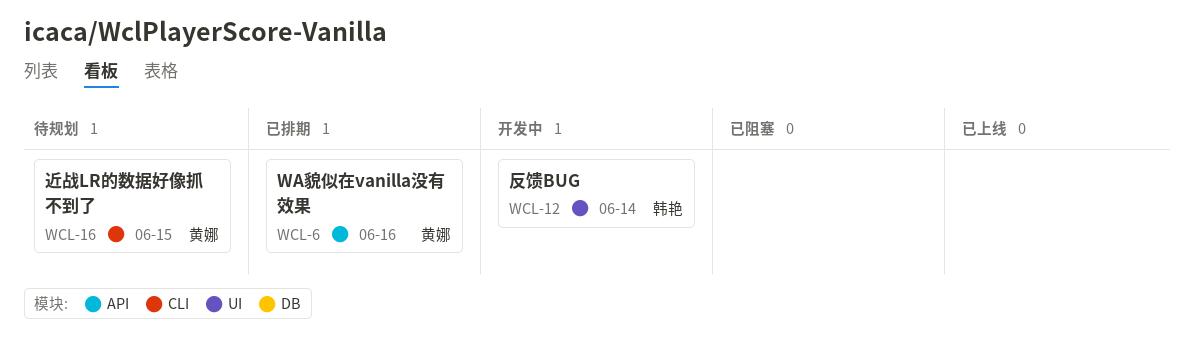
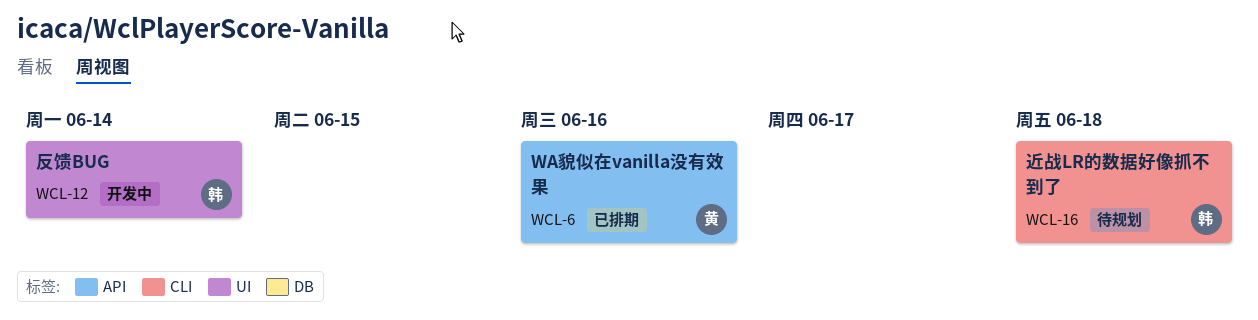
WCL-16, owner: 黄娜 -> 韩艳
WCL-16, due: Jun 15 -> Jun 18

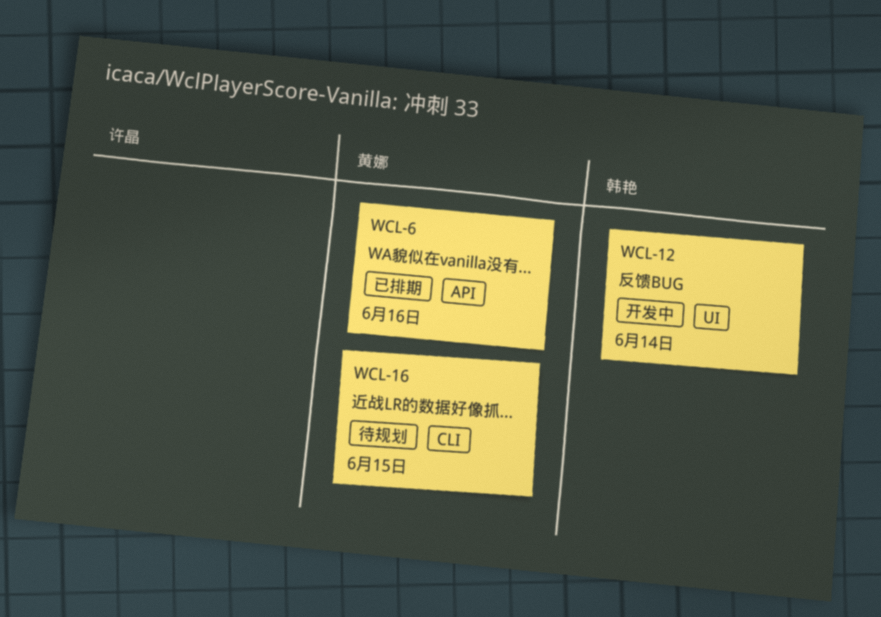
WCL-16, owner: 韩艳 -> 黄娜
WCL-16, due: Jun 18 -> Jun 15

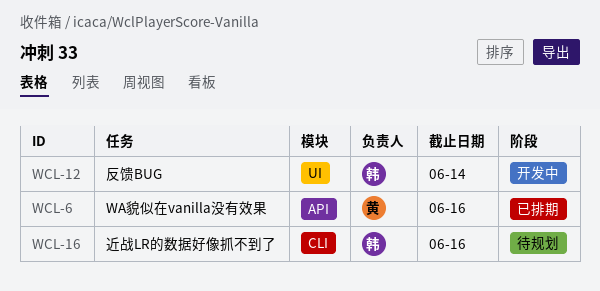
WCL-16, owner: 黄娜 -> 韩艳
WCL-16, due: Jun 15 -> Jun 16

